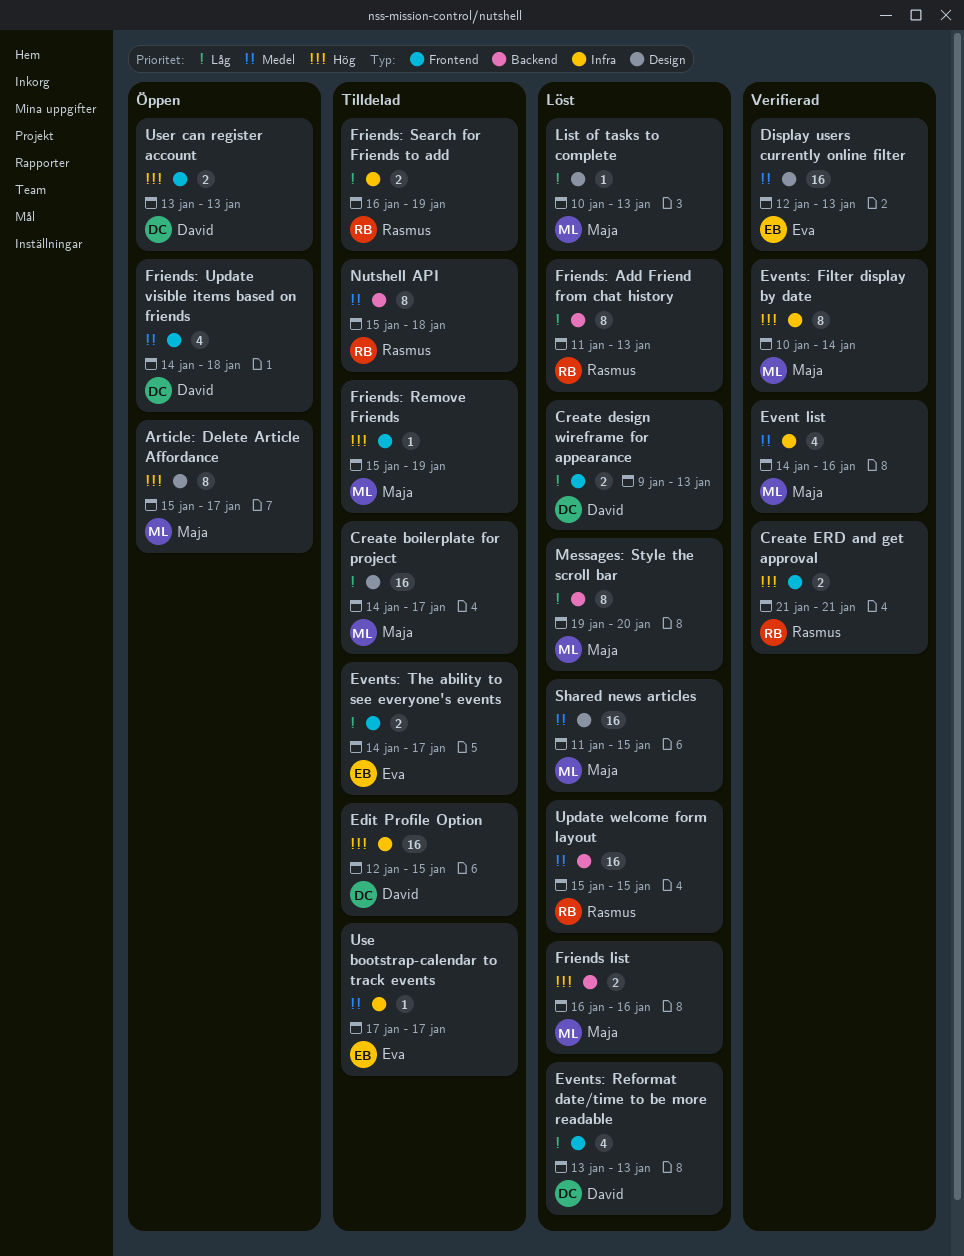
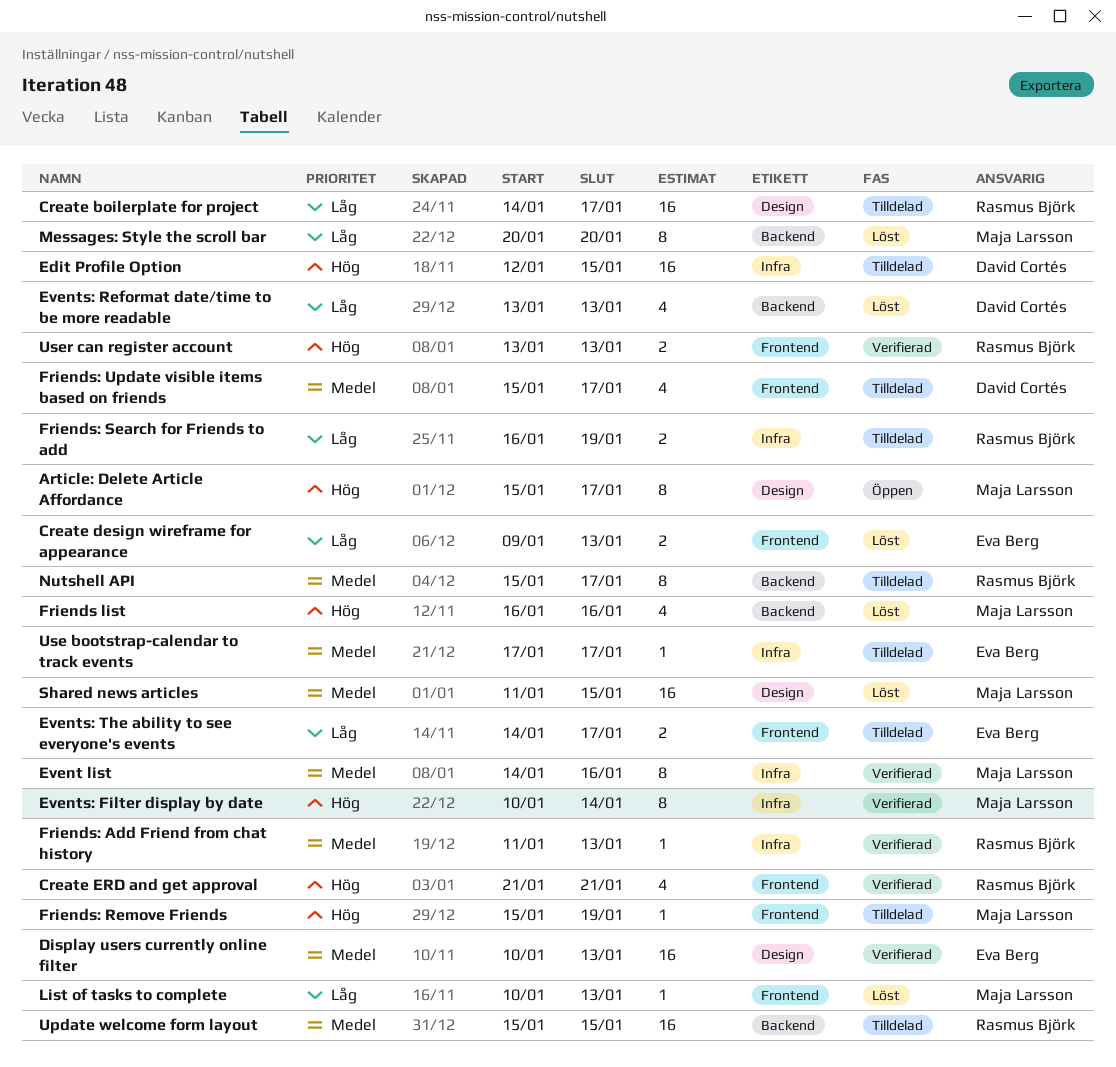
Create boilerplate for project, owner: Maja Larsson -> Rasmus Björk
Create design wireframe for appearance, owner: David Cortés -> Eva Berg
Create ERD and get approval, estimate: 2 -> 4
Display users currently online filter, start: Jan 12 -> Jan 10
Event list, estimate: 4 -> 8
Events: Reformat date/time to be more readable, label: Frontend -> Backend
Friends list, estimate: 2 -> 4
Friends: Add Friend from chat history, status: Löst -> Verifierad
Friends: Add Friend from chat history, priority: Låg -> Medel
Friends: Add Friend from chat history, label: Backend -> Infra
Friends: Add Friend from chat history, estimate: 8 -> 1
Friends: Update visible items based on friends, status: Öppen -> Tilldelad
Friends: Update visible items based on friends, start: Jan 14 -> Jan 15
Friends: Update visible items based on friends, due: Jan 18 -> Jan 17
List of tasks to complete, label: Design -> Frontend
Messages: Style the scroll bar, start: Jan 19 -> Jan 20
Nutshell API, due: Jan 18 -> Jan 17
Update welcome form layout, status: Löst -> Tilldelad
User can register account, status: Öppen -> Verifierad
User can register account, owner: David Cortés -> Rasmus Björk

